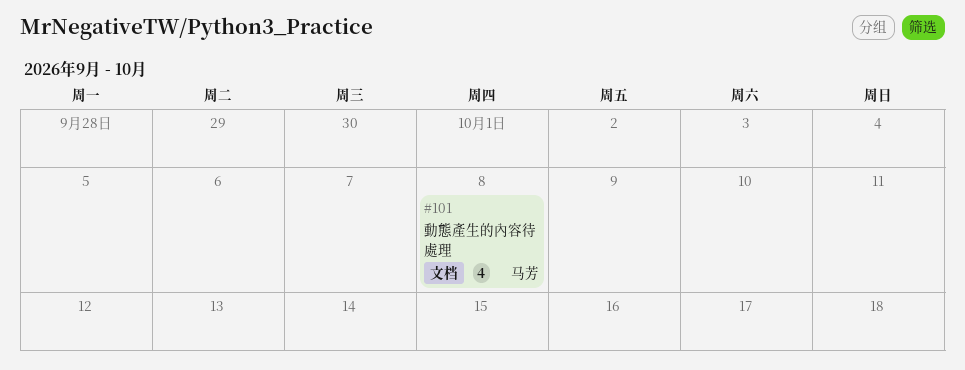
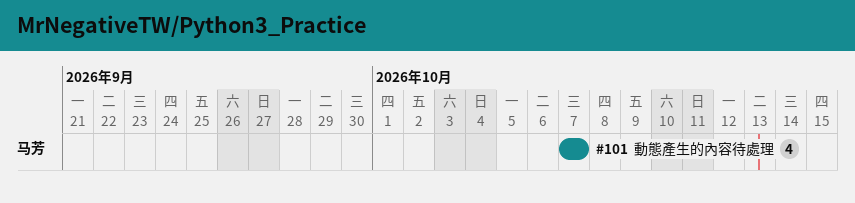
#101, due: Oct 8 -> Oct 7

